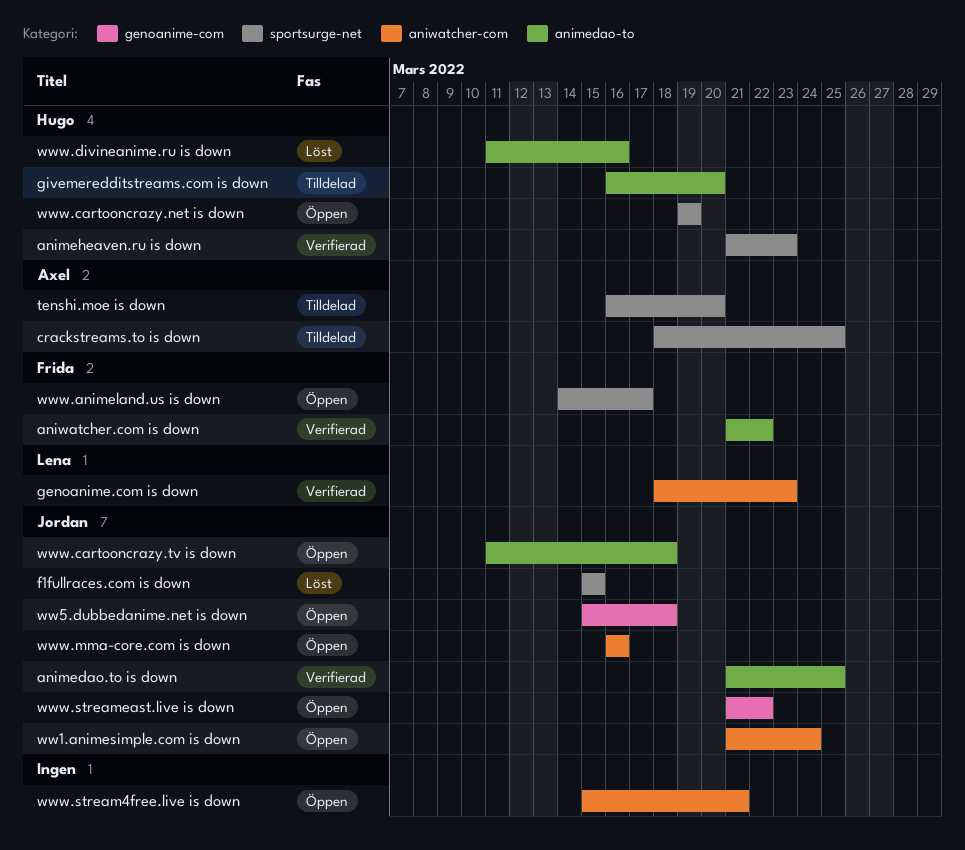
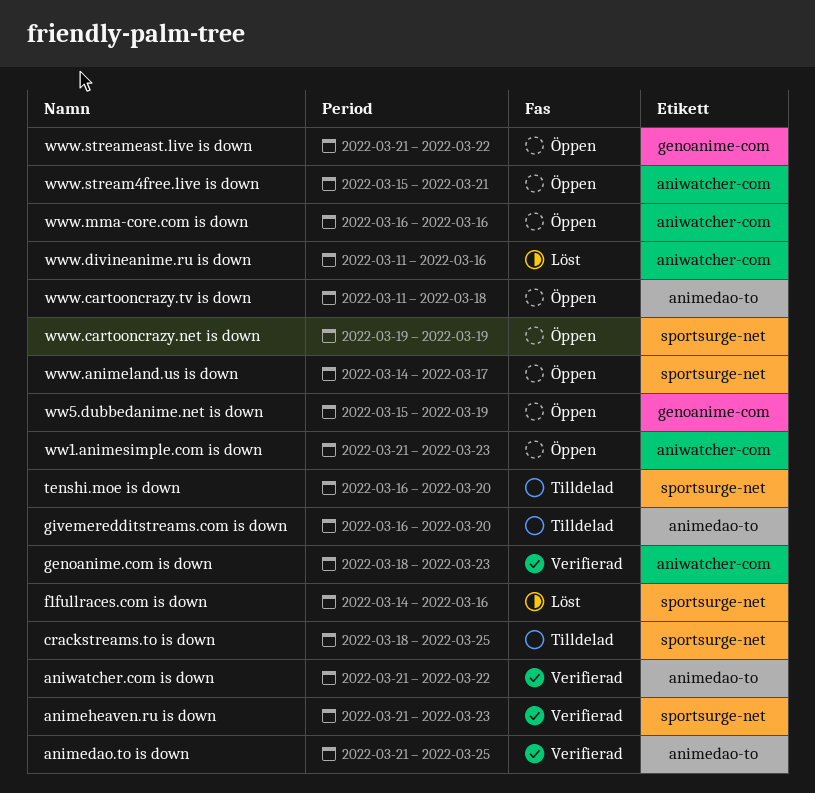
f1fullraces.com is down, start: Mar 15 -> Mar 14
f1fullraces.com is down, due: Mar 15 -> Mar 16
ww1.animesimple.com is down, due: Mar 24 -> Mar 23
ww5.dubbedanime.net is down, due: Mar 18 -> Mar 19
www.divineanime.ru is down, label: animedao-to -> aniwatcher-com

